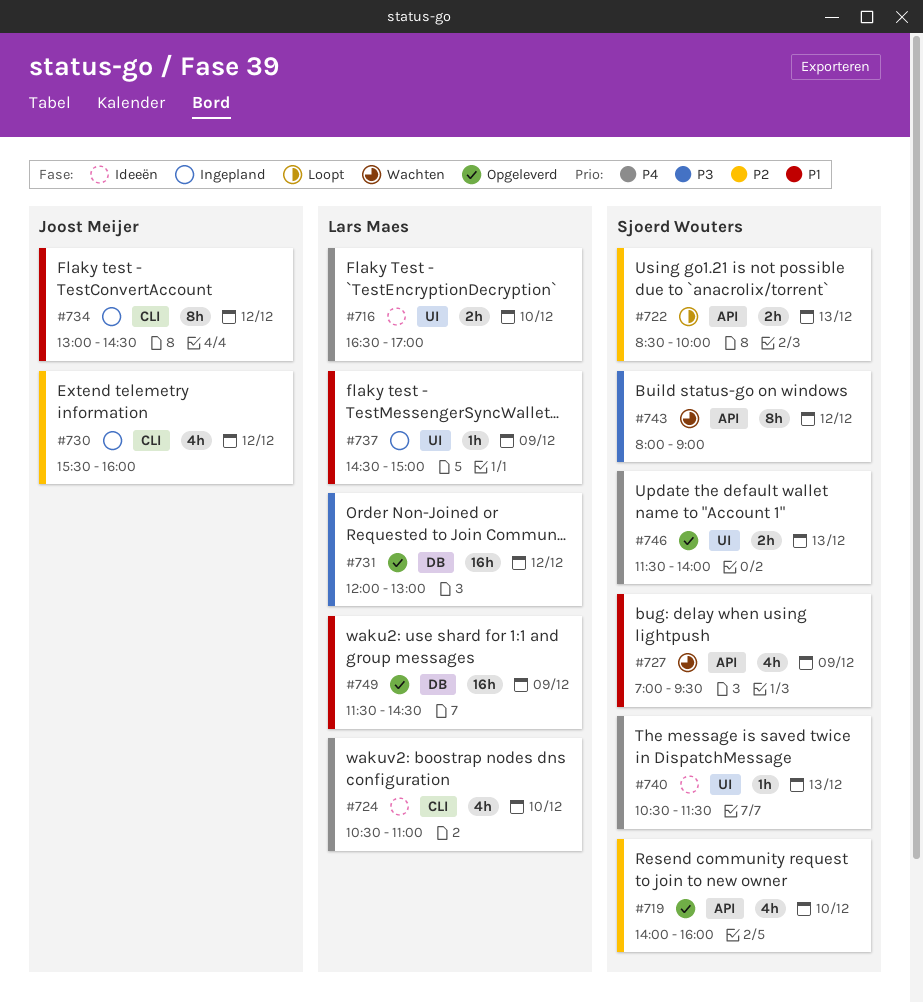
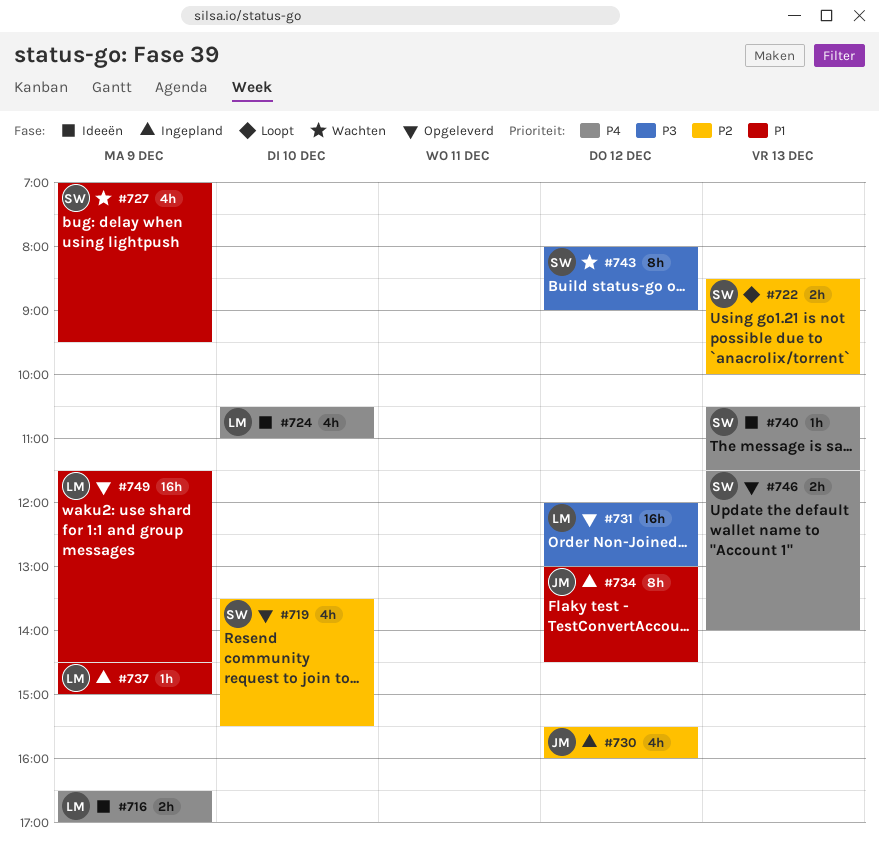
#716, day: Dec 10 -> Dec 9
#719, begins: 14:00 -> 13:30
#719, ends: 16:00 -> 15:30

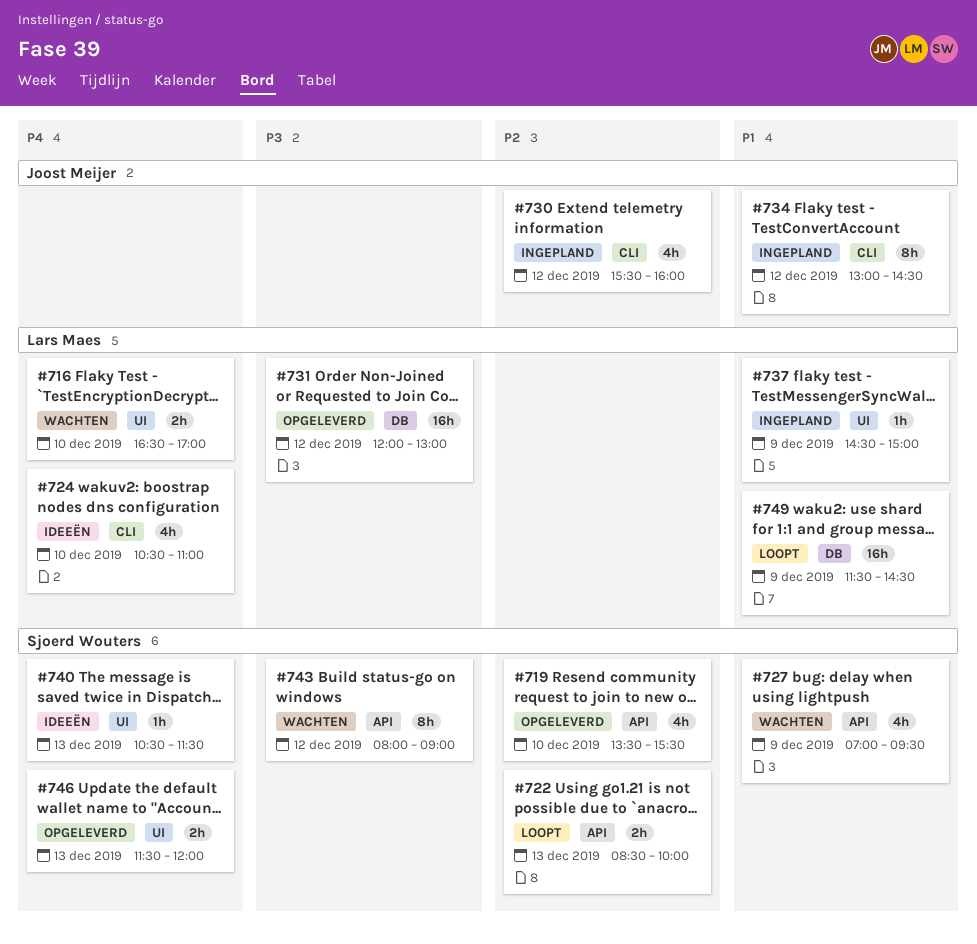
#716, status: Ideeën -> Wachten
#716, day: Dec 9 -> Dec 10
#746, ends: 14:00 -> 12:00
#749, status: Opgeleverd -> Loopt

